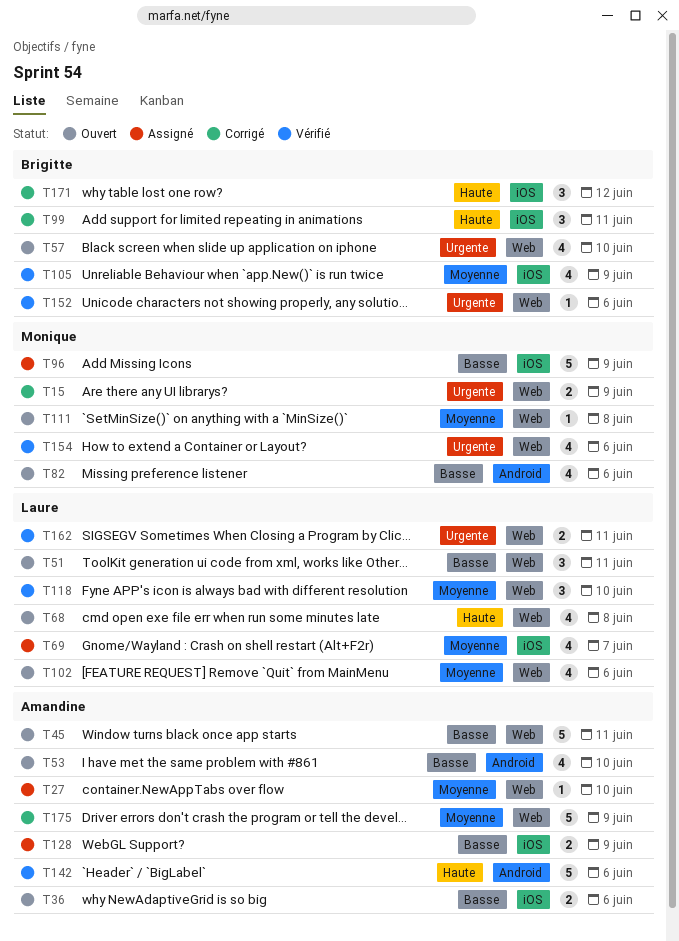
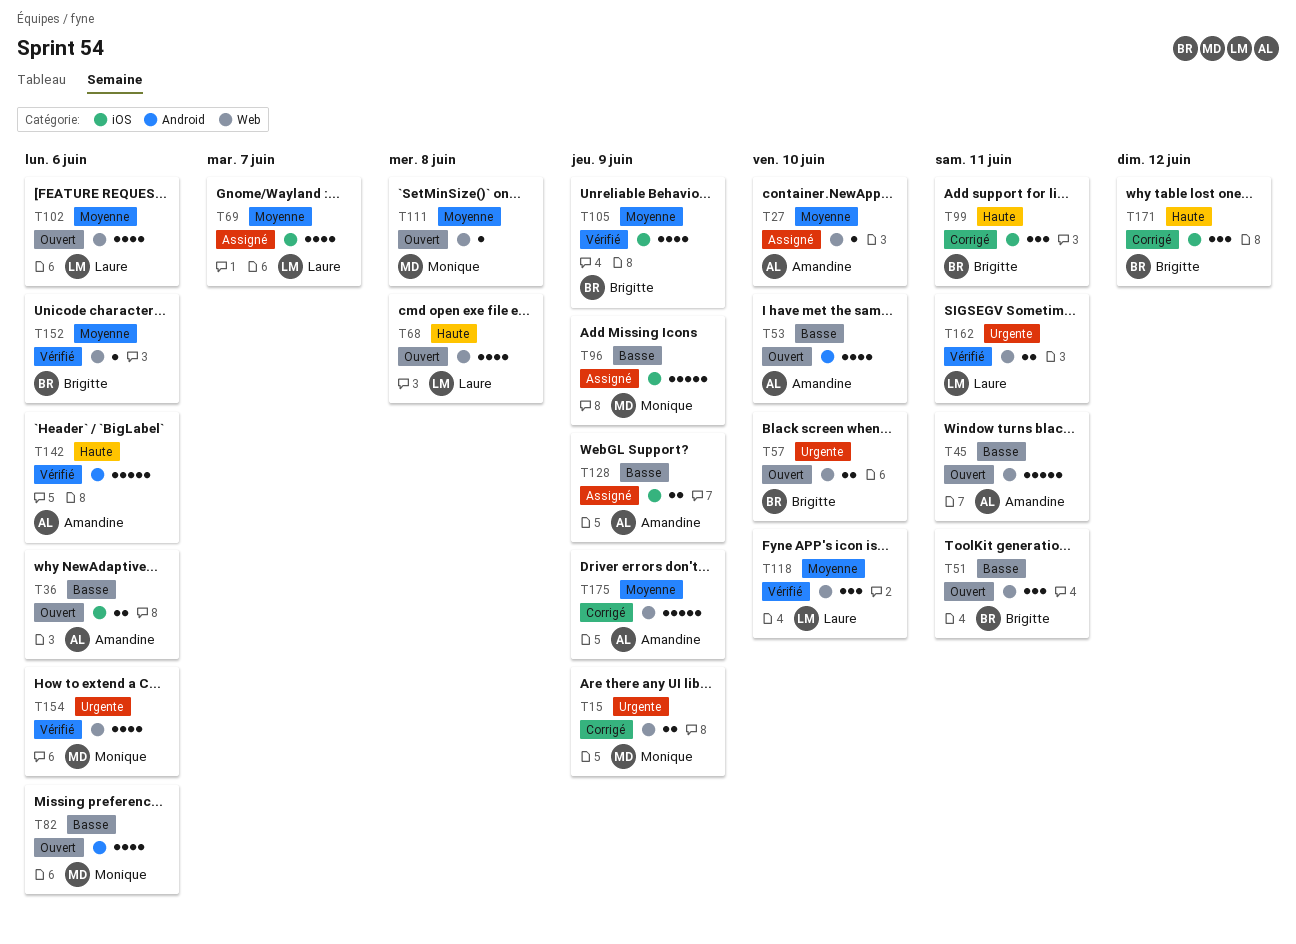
T51, owner: Laure -> Brigitte
T57, estimate: 4 -> 2
T152, priority: Urgente -> Moyenne

